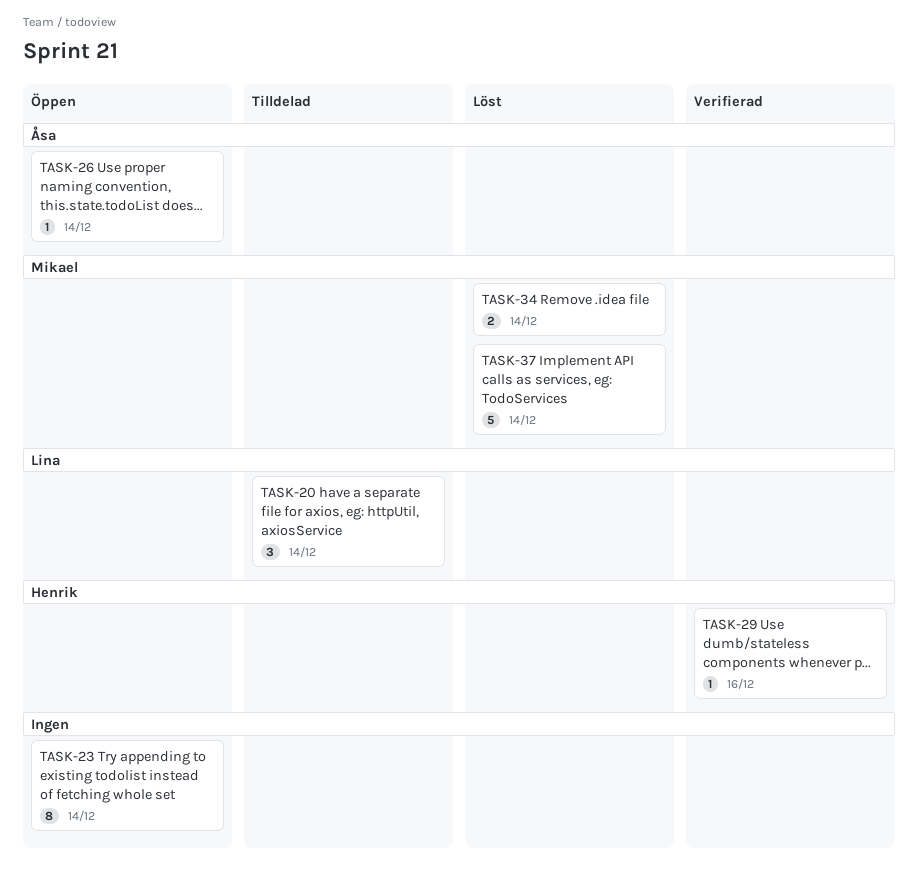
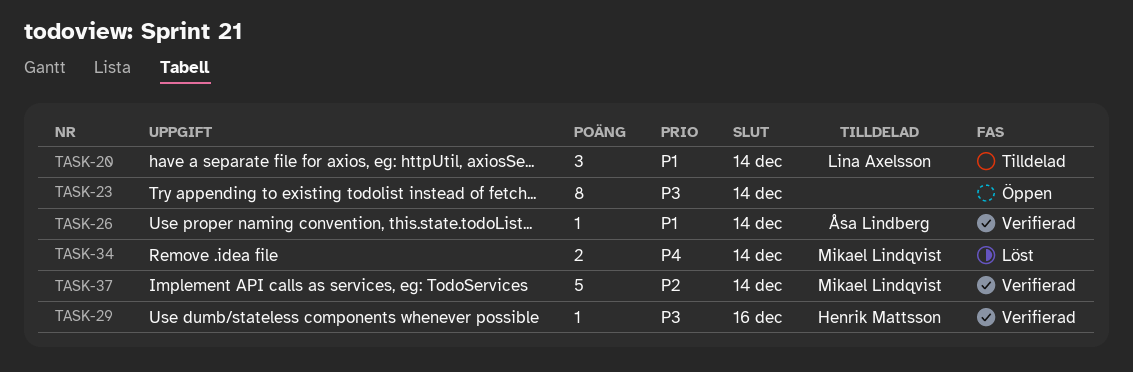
TASK-26, status: Öppen -> Verifierad
TASK-37, status: Löst -> Verifierad

